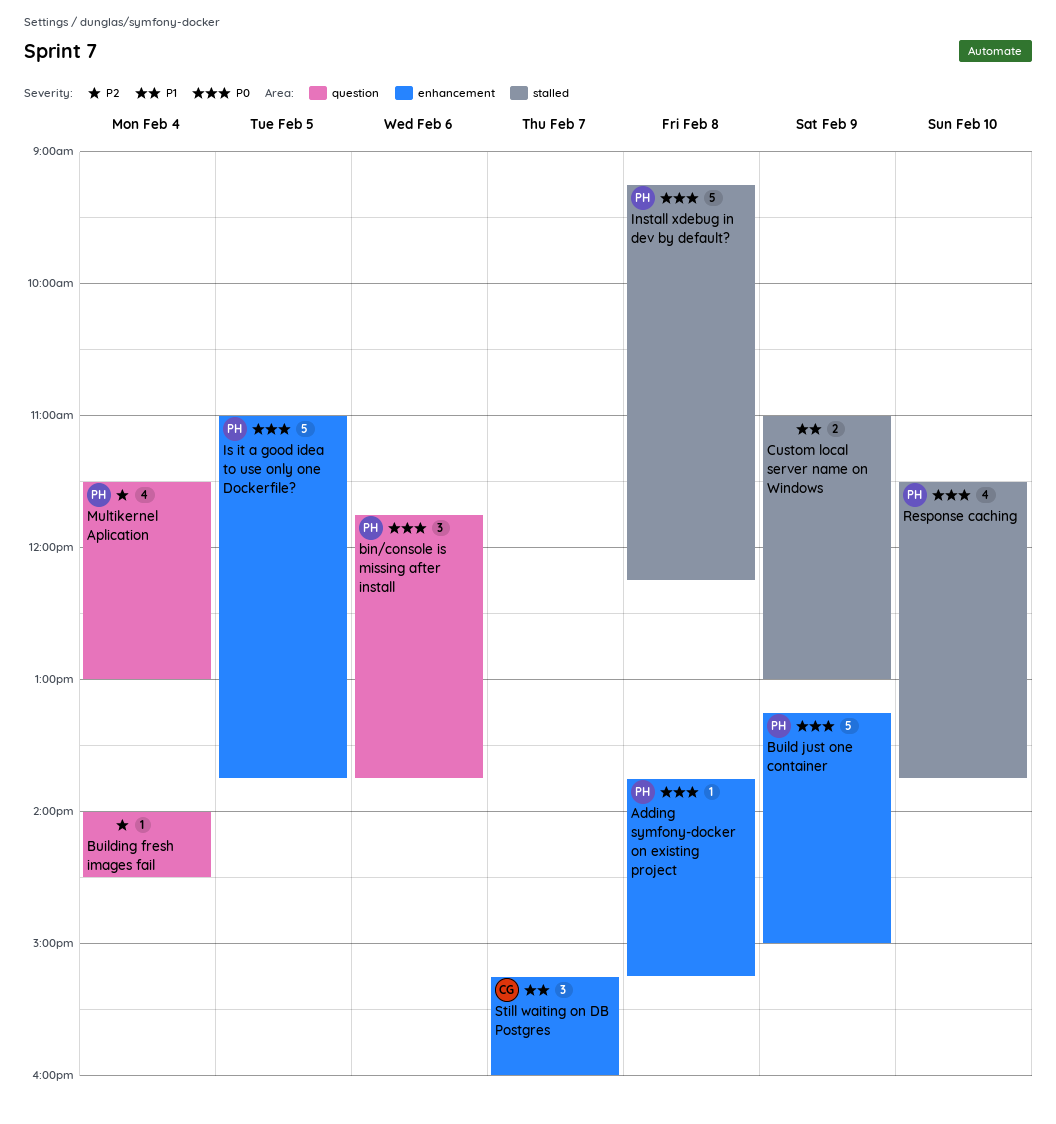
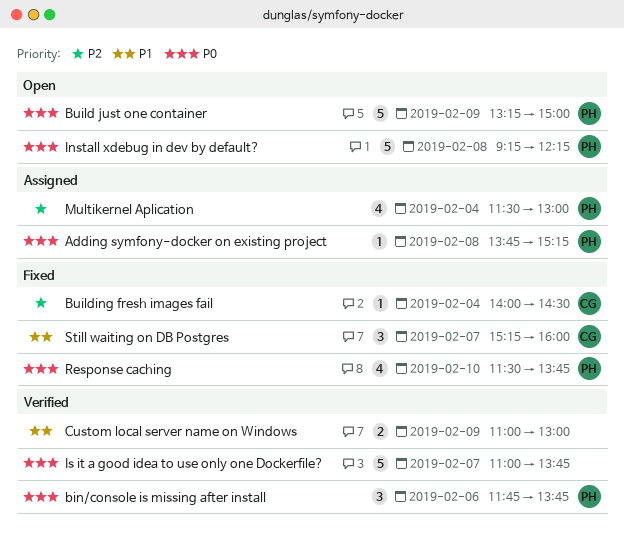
Building fresh images fail, owner: none -> CG
Is it a good idea to use only one Dockerfile?, owner: PH -> none
Is it a good idea to use only one Dockerfile?, day: Feb 5 -> Feb 7

